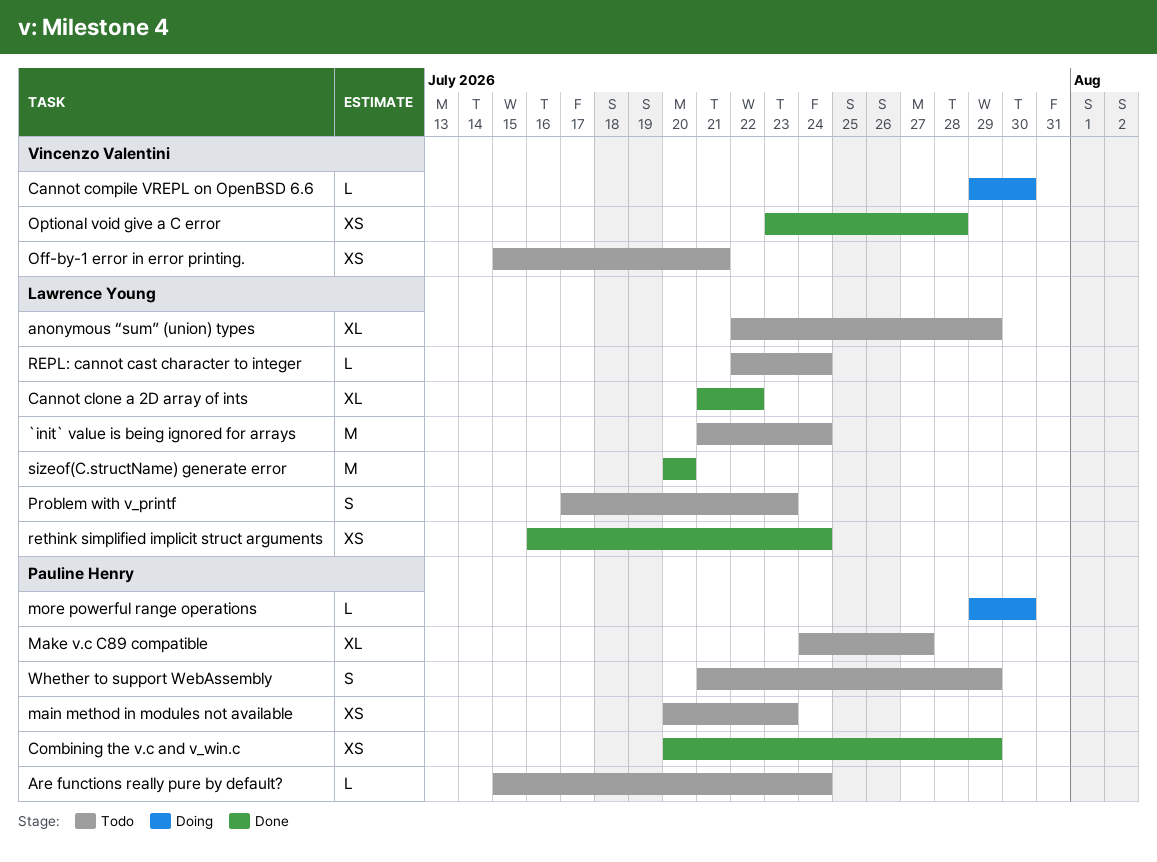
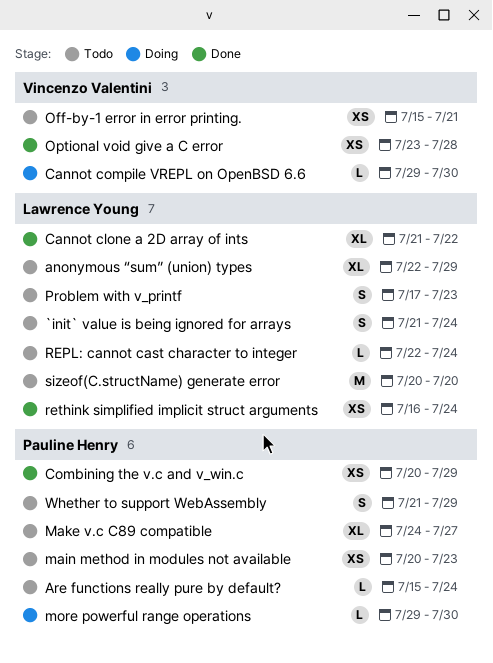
`init` value is being ignored for arrays, estimate: M -> S
sizeof(C.structName) generate error, status: Done -> Todo

